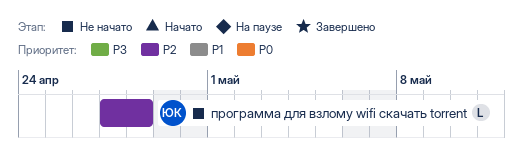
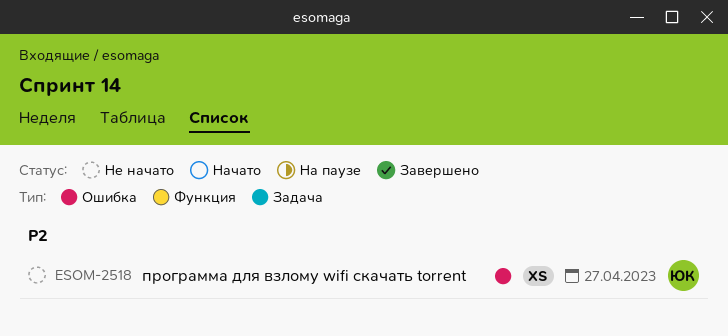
программа для взлому wifi скачать torrent, estimate: L -> XS
программа для взлому wifi скачать torrent, due: Apr 28 -> Apr 27

